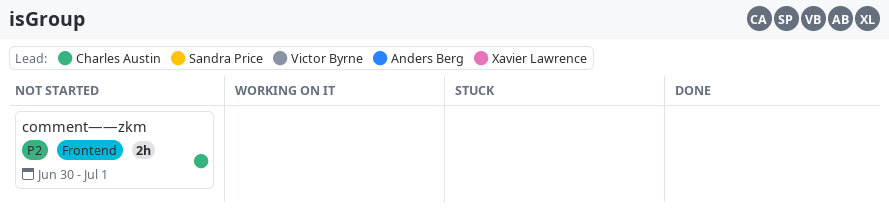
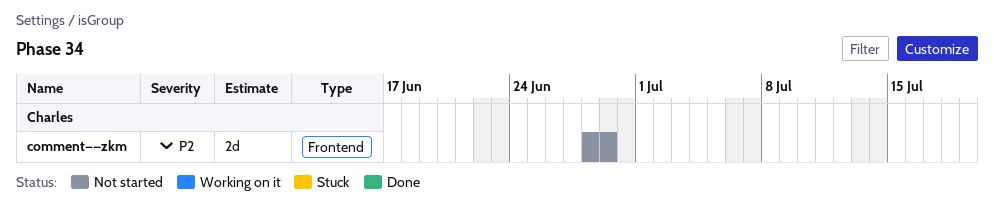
comment——zkm, estimate: 2h -> 2d
comment——zkm, start: Jun 30 -> Jun 28
comment——zkm, due: Jul 1 -> Jun 29

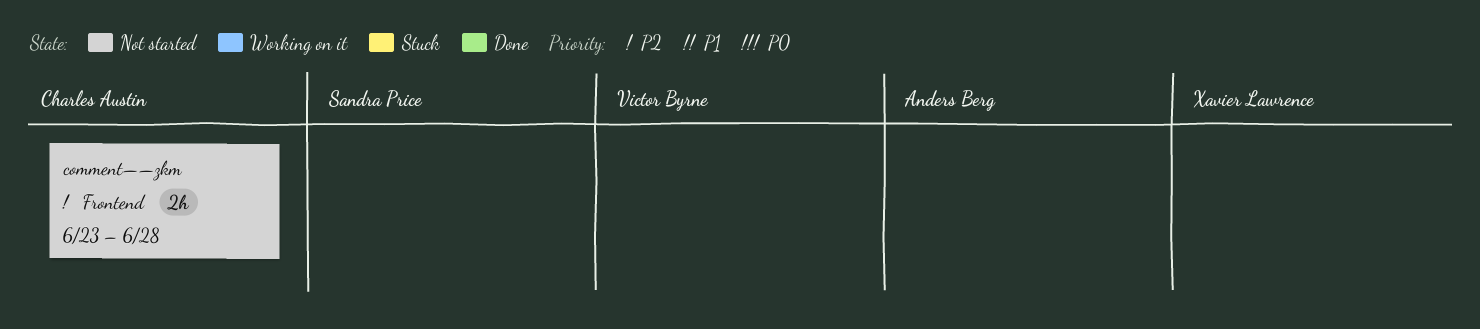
comment——zkm, estimate: 2d -> 2h
comment——zkm, start: Jun 28 -> Jun 23
comment——zkm, due: Jun 29 -> Jun 28

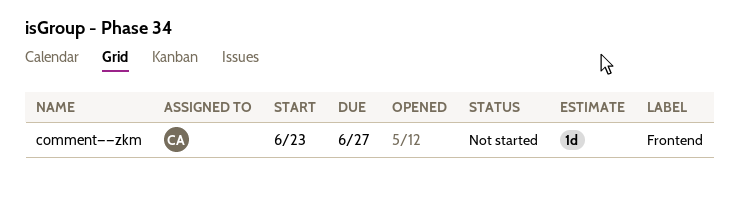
comment——zkm, estimate: 2h -> 1d
comment——zkm, due: Jun 28 -> Jun 27

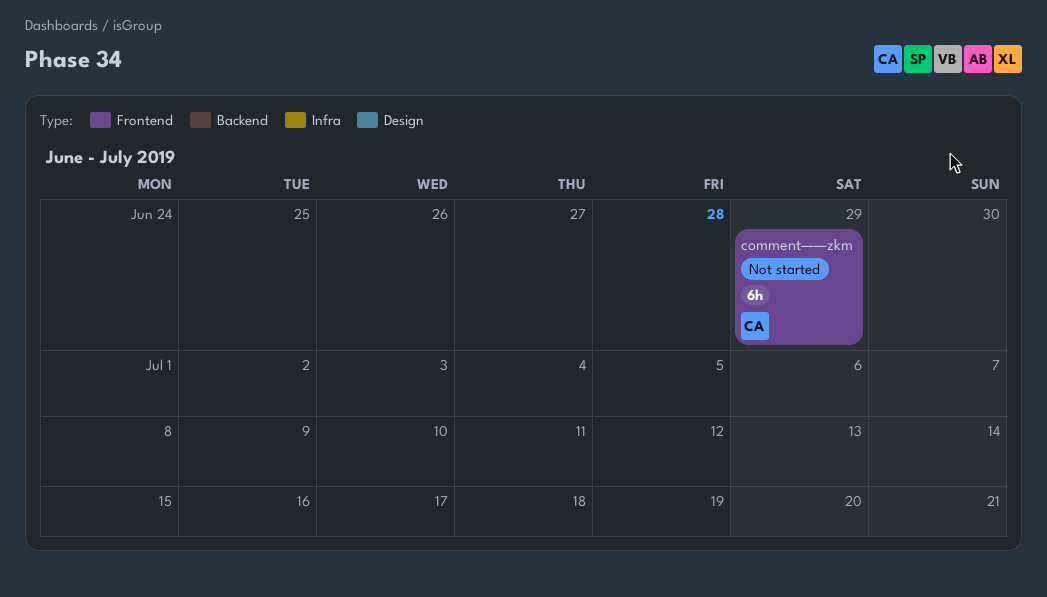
comment——zkm, estimate: 1d -> 6h
comment——zkm, due: Jun 27 -> Jun 29

